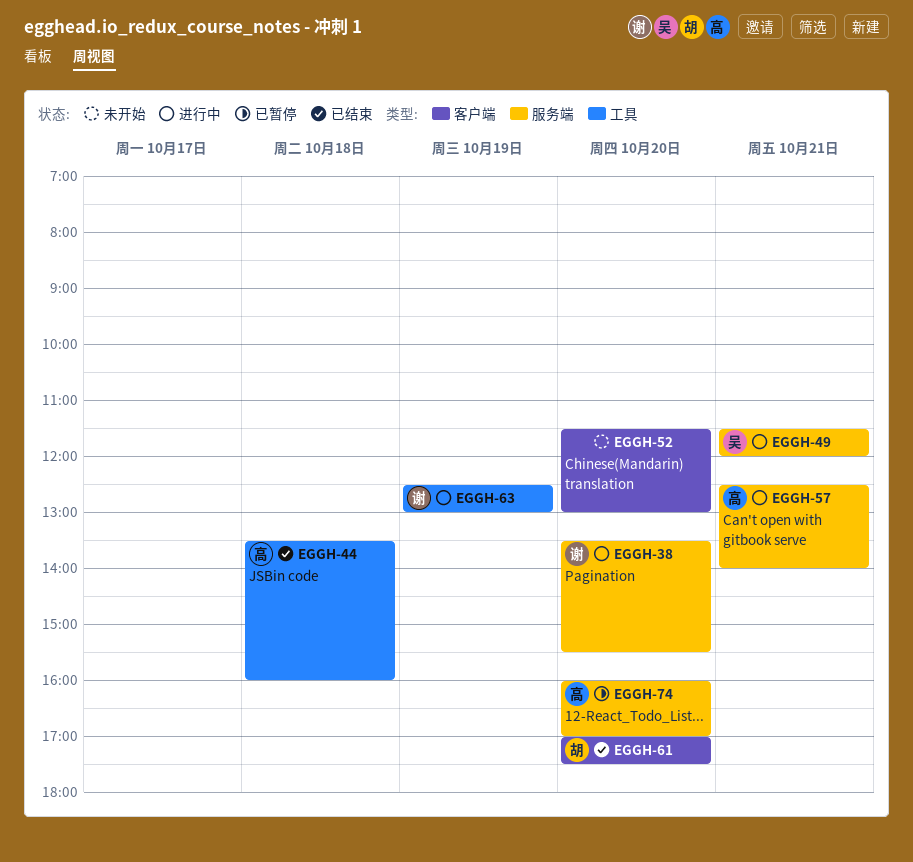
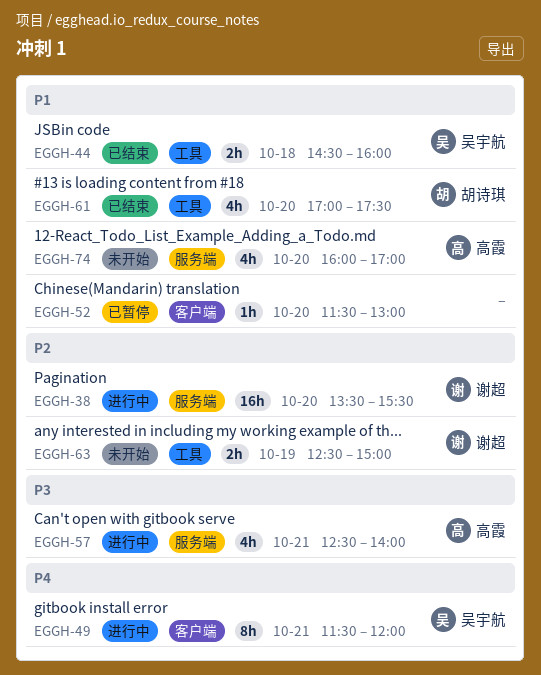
EGGH-44, owner: 高霞 -> 吴宇航
EGGH-44, begins: 13:30 -> 14:30
EGGH-49, label: 服务端 -> 客户端
EGGH-52, status: 未开始 -> 已暂停
EGGH-61, label: 客户端 -> 工具
EGGH-63, status: 进行中 -> 未开始
EGGH-63, ends: 13:00 -> 15:00
EGGH-74, status: 已暂停 -> 未开始

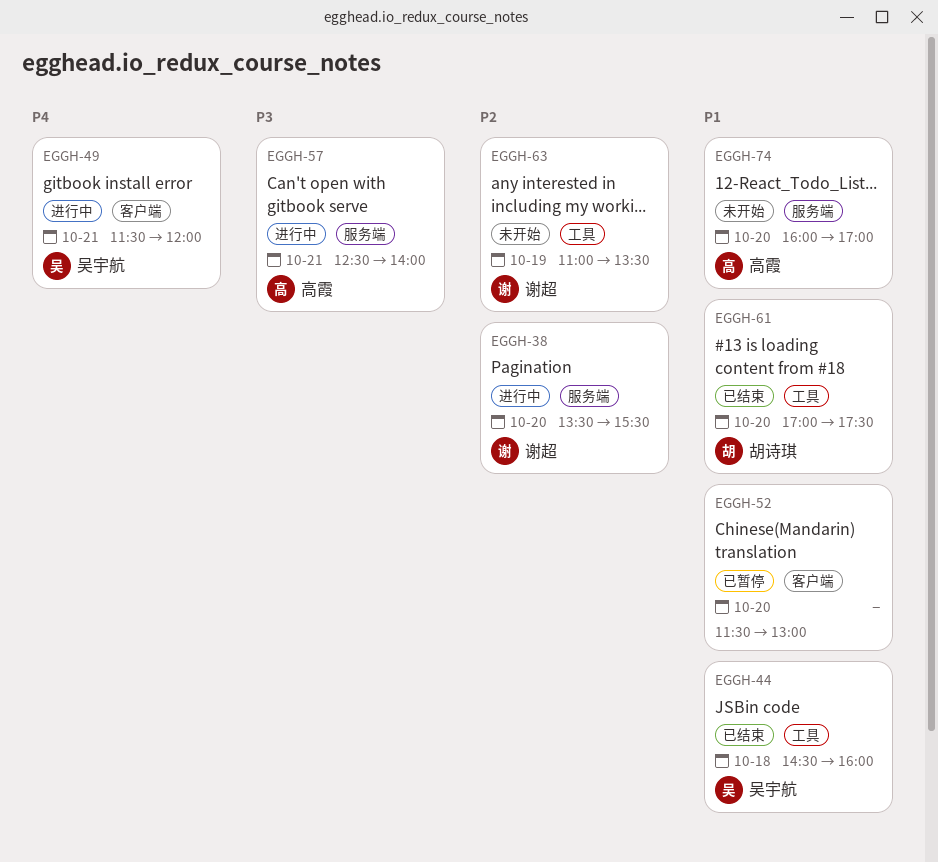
EGGH-63, begins: 12:30 -> 11:00
EGGH-63, ends: 15:00 -> 13:30

